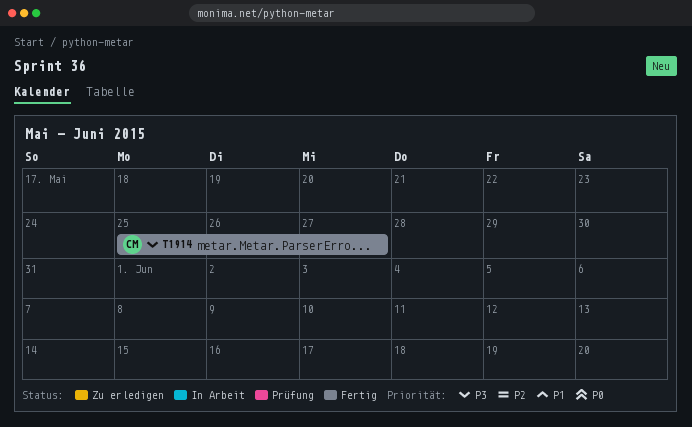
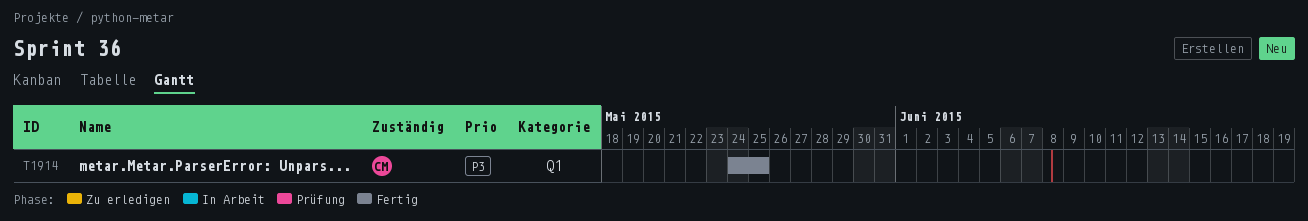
T1914, start: May 25 -> May 24
T1914, due: May 27 -> May 25

